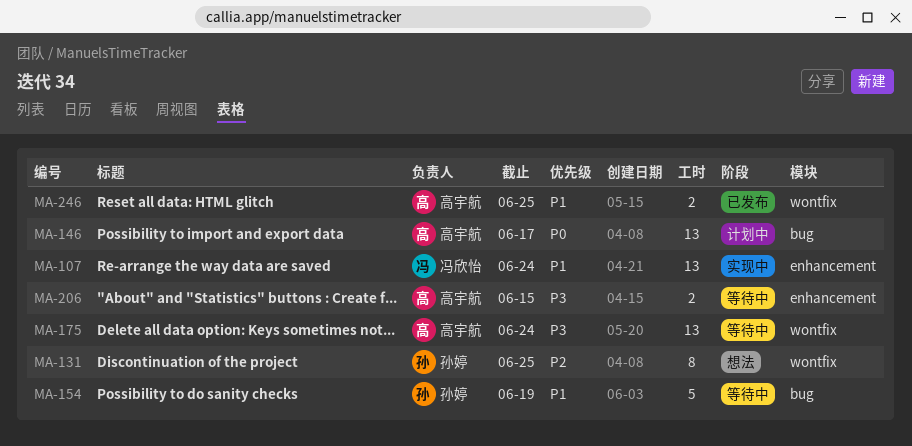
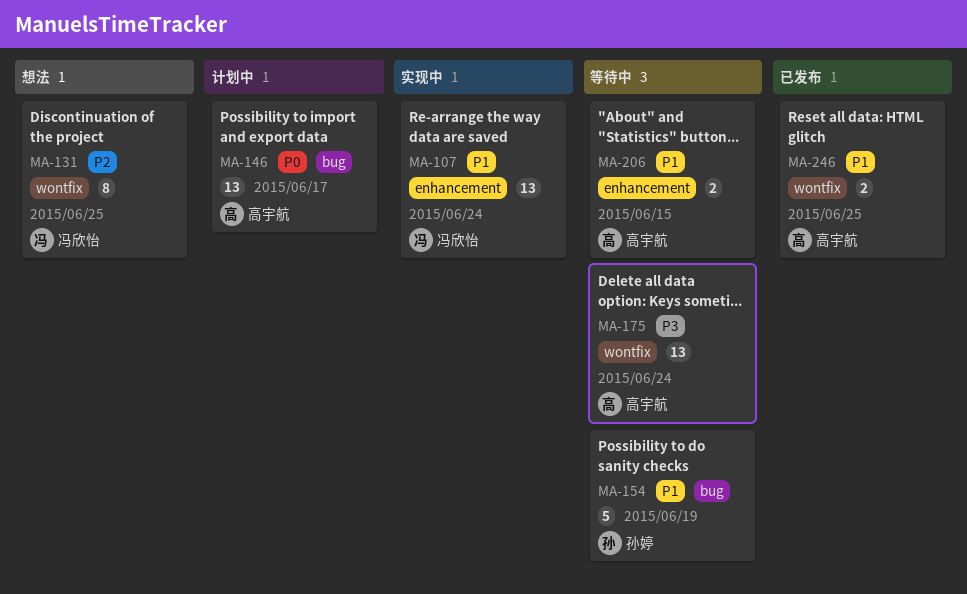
MA-131, owner: 孙婷 -> 冯欣怡
MA-206, priority: P3 -> P1

